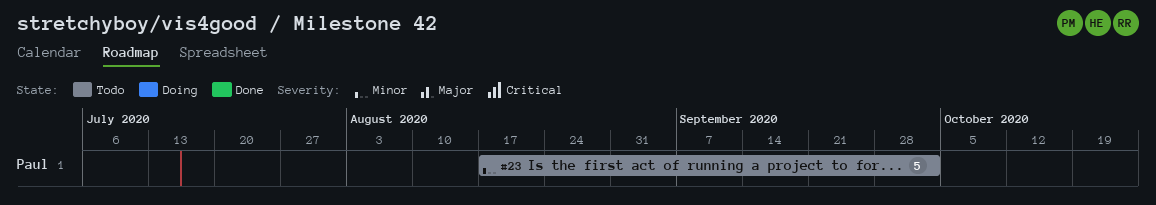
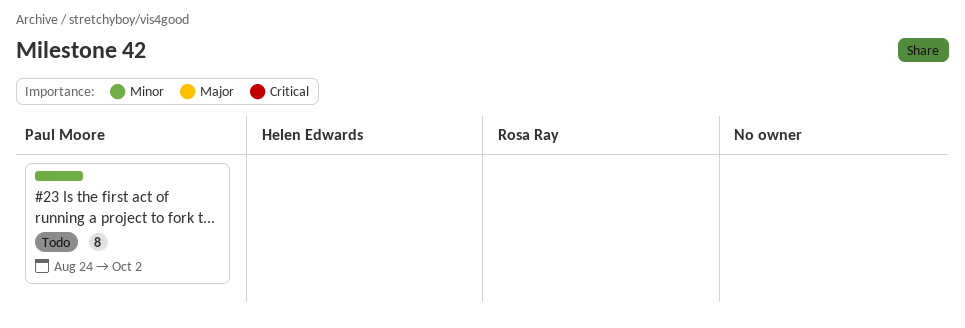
#23, estimate: 5 -> 8
#23, start: Aug 17 -> Aug 24

